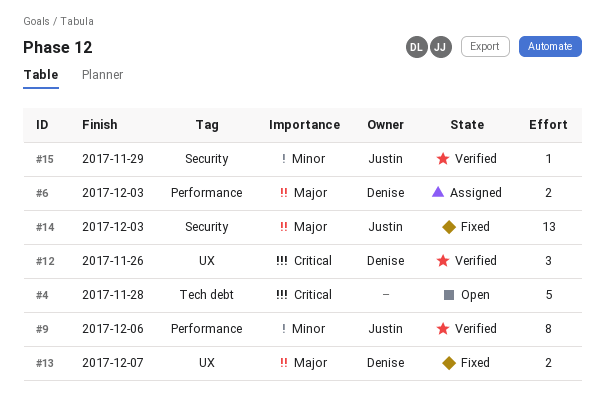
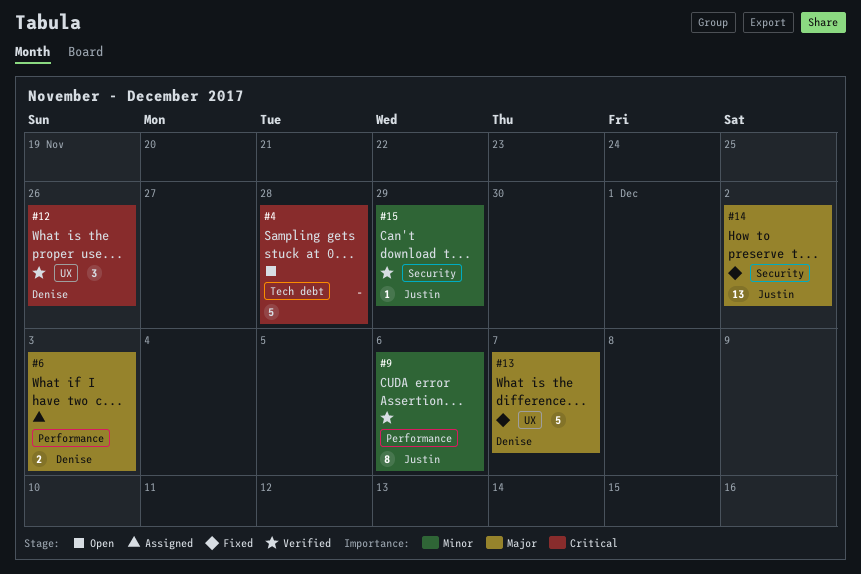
#13, estimate: 2 -> 5
#14, due: Dec 3 -> Dec 2

